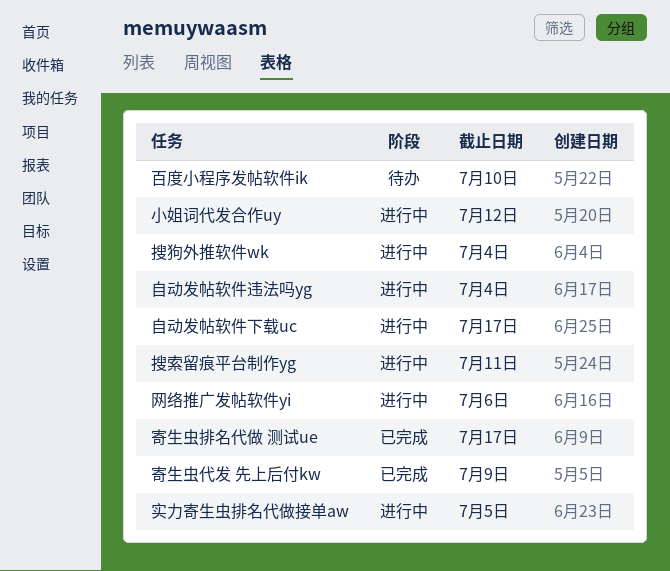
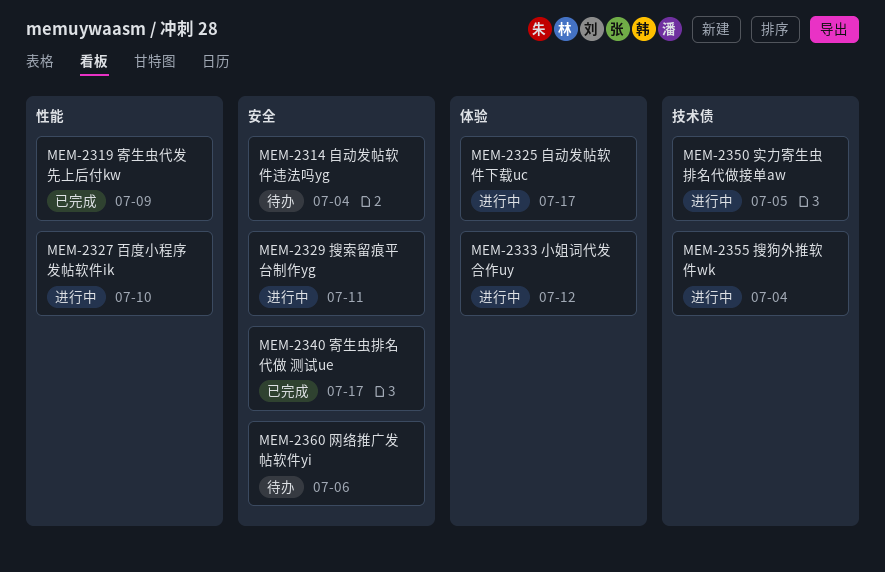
百度小程序发帖软件ik, status: 待办 -> 进行中
网络推广发帖软件yi, status: 进行中 -> 待办
自动发帖软件违法吗yg, status: 进行中 -> 待办

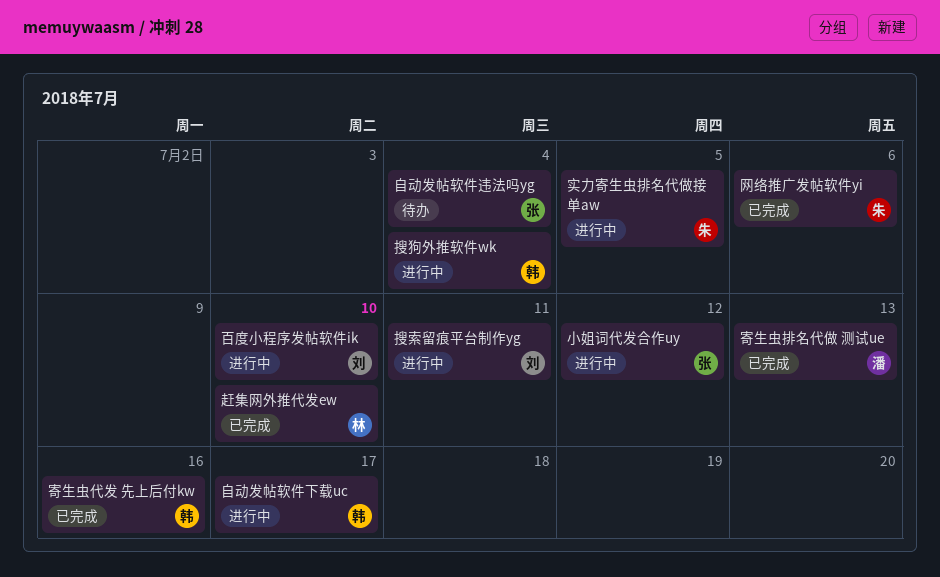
寄生虫代发 先上后付kw, due: Jul 9 -> Jul 16
寄生虫排名代做 测试ue, due: Jul 17 -> Jul 13
网络推广发帖软件yi, status: 待办 -> 已完成
赶集网外推代发ew: none -> present

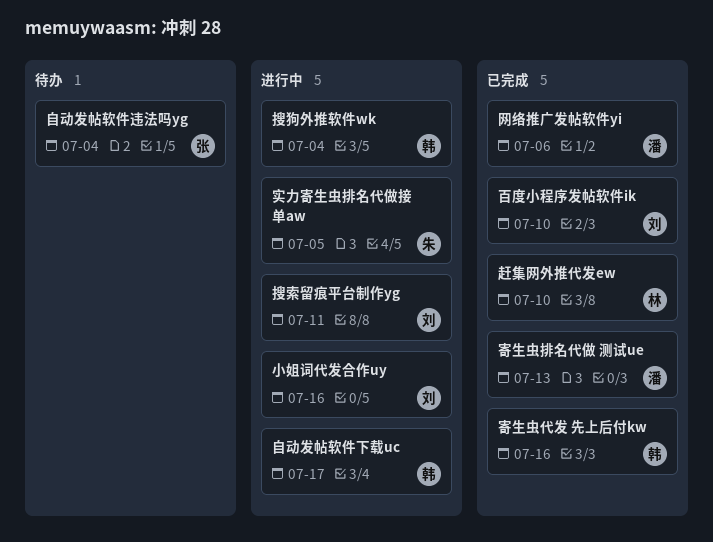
小姐词代发合作uy, owner: 张 -> 刘
小姐词代发合作uy, due: Jul 12 -> Jul 16
百度小程序发帖软件ik, status: 进行中 -> 已完成
网络推广发帖软件yi, owner: 朱 -> 潘

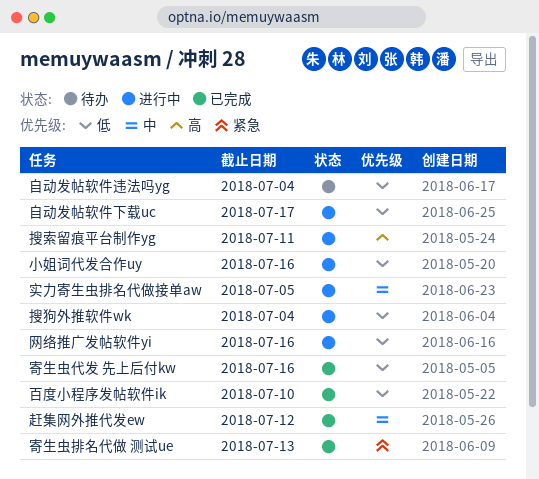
网络推广发帖软件yi, status: 已完成 -> 进行中
网络推广发帖软件yi, due: Jul 6 -> Jul 16
赶集网外推代发ew, due: Jul 10 -> Jul 12

